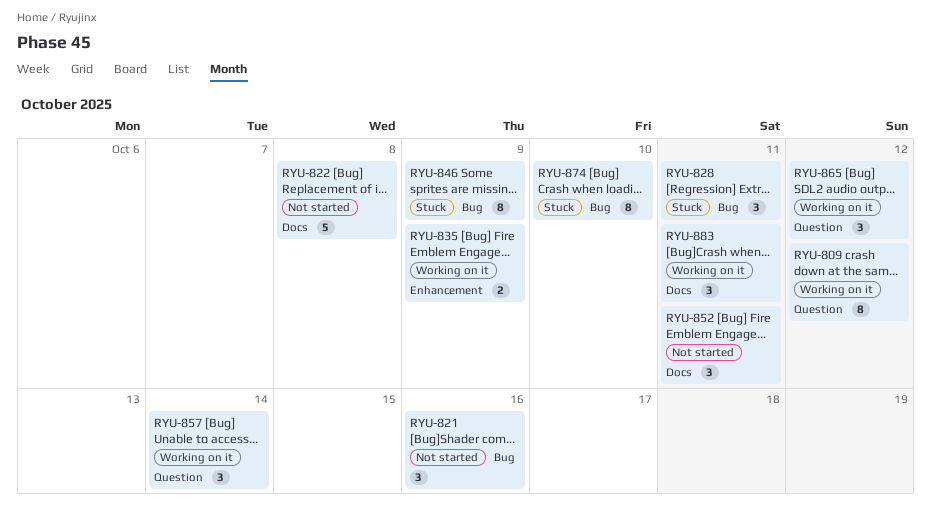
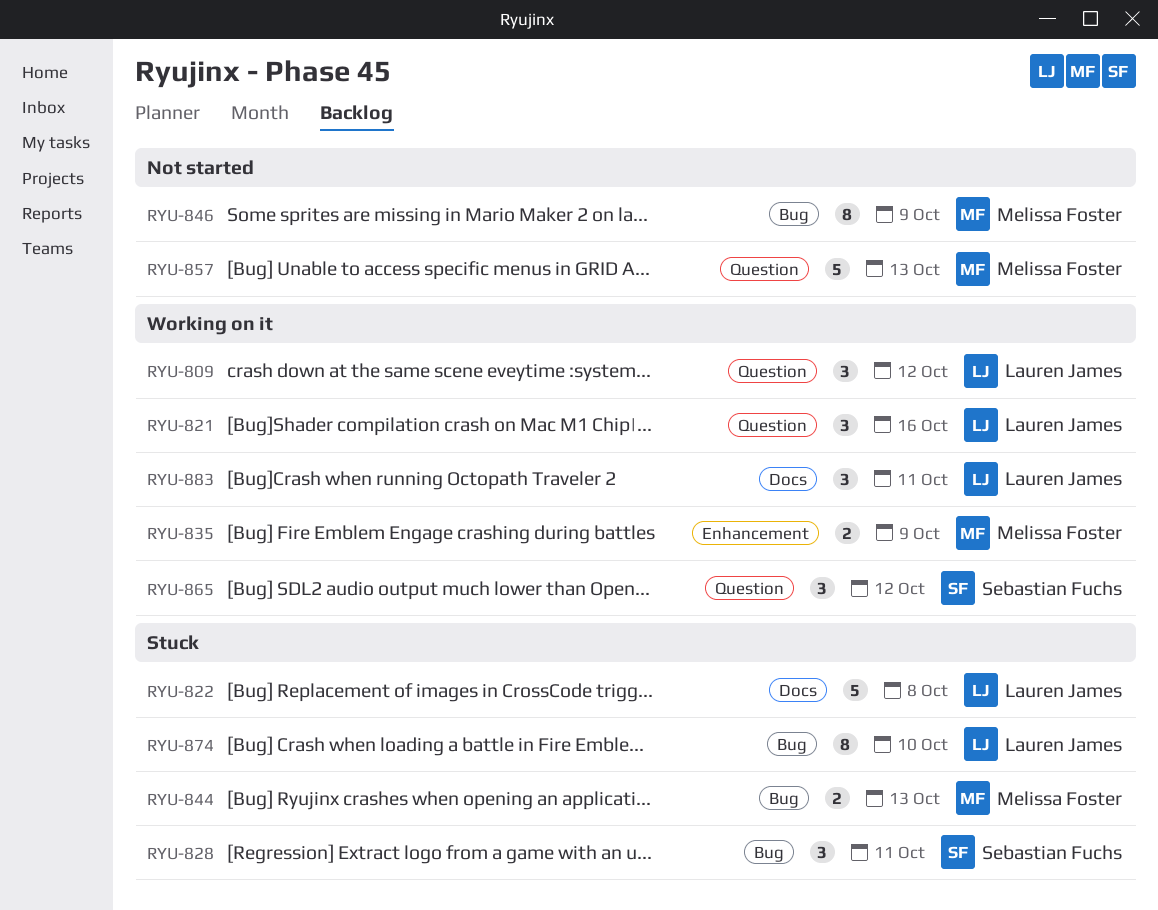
RYU-809, estimate: 8 -> 3
RYU-821, status: Not started -> Working on it
RYU-821, label: Bug -> Question
RYU-822, status: Not started -> Stuck
RYU-844: none -> present
RYU-846, status: Stuck -> Not started
RYU-852: present -> none
RYU-857, status: Working on it -> Not started
RYU-857, estimate: 3 -> 5
RYU-857, due: Oct 14 -> Oct 13

